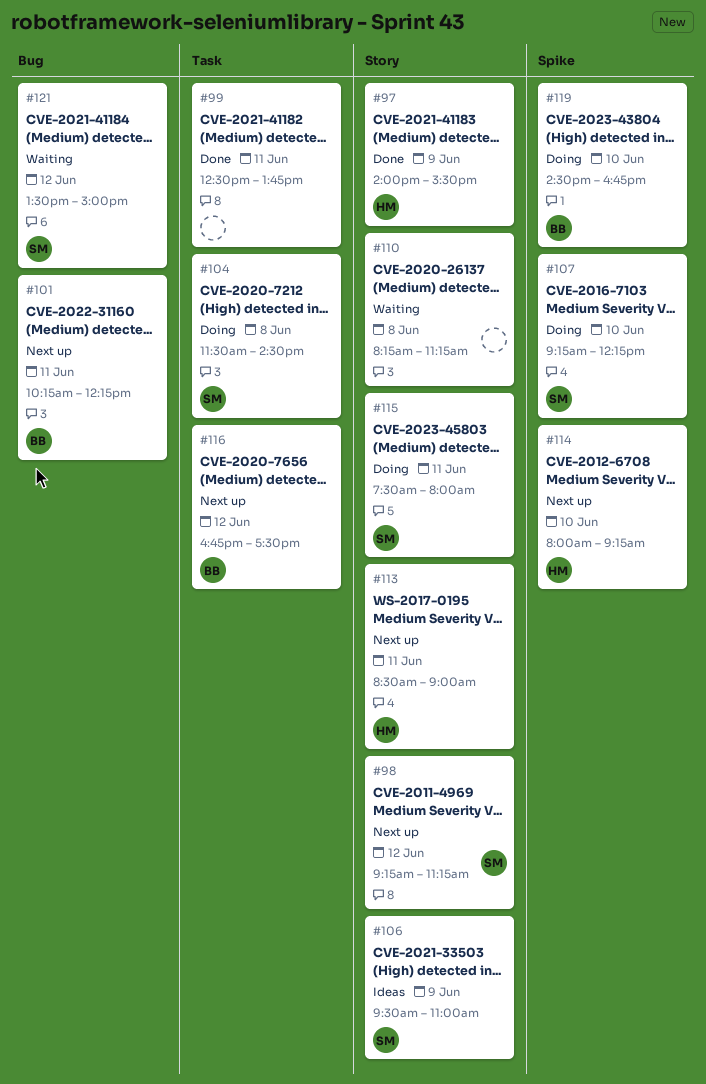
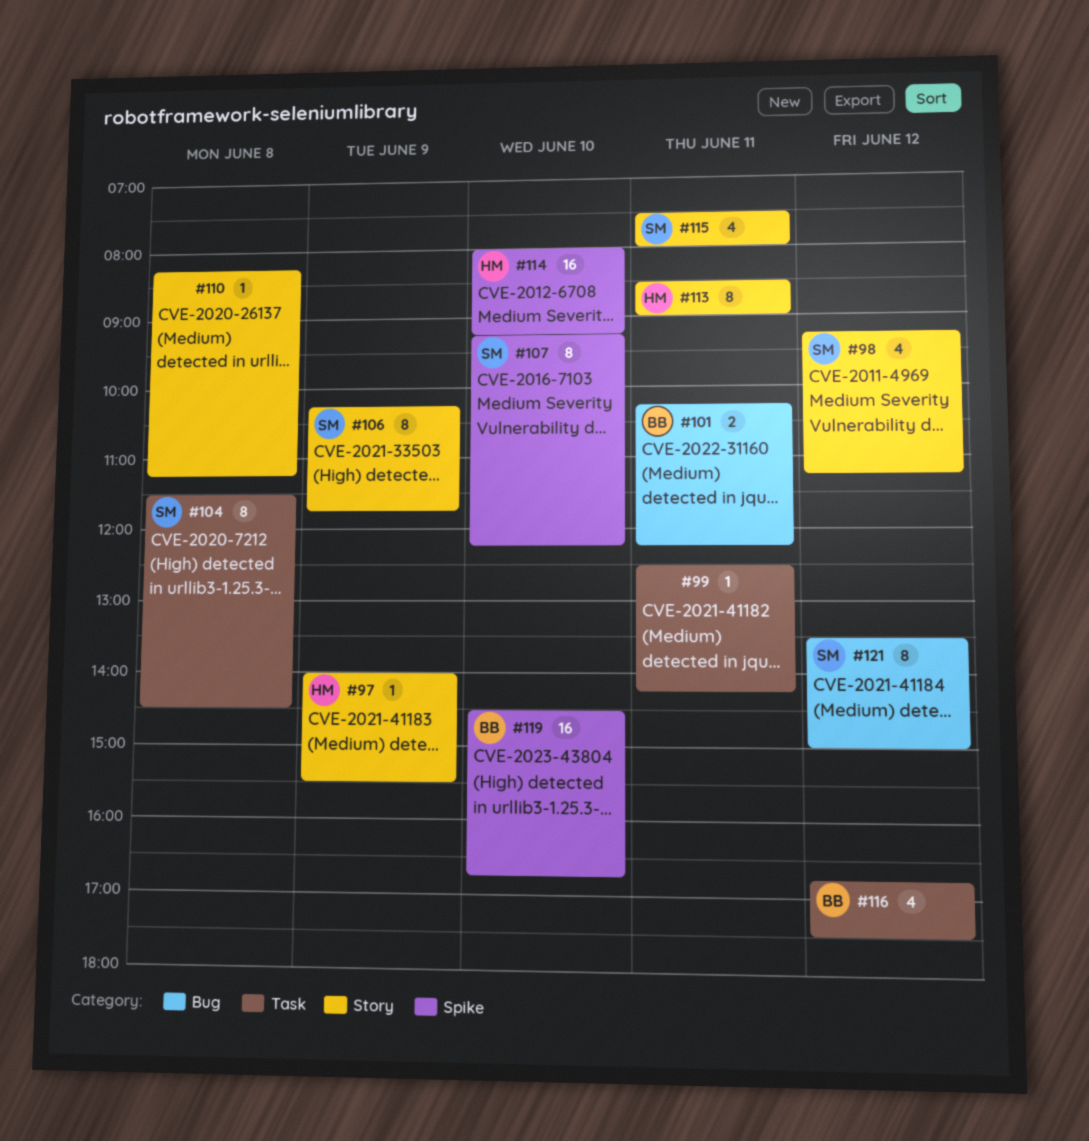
#99, ends: 13:45 -> 14:15
#106, begins: 09:30 -> 10:15
#106, ends: 11:00 -> 11:45

